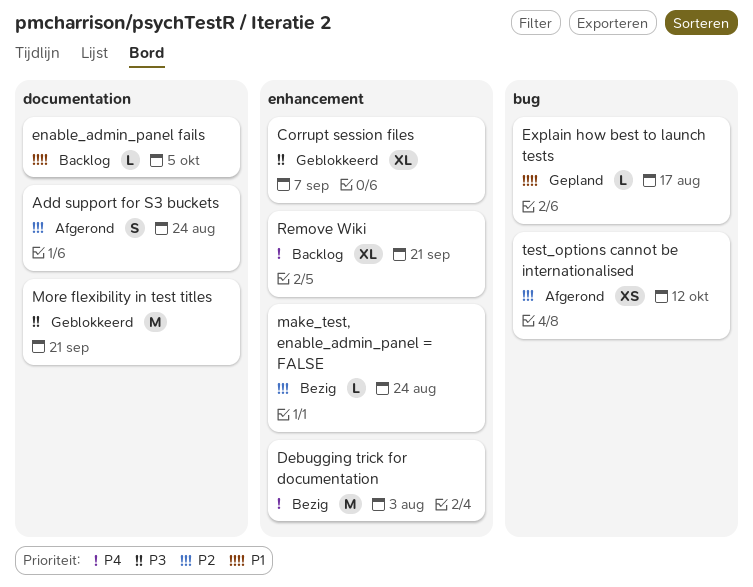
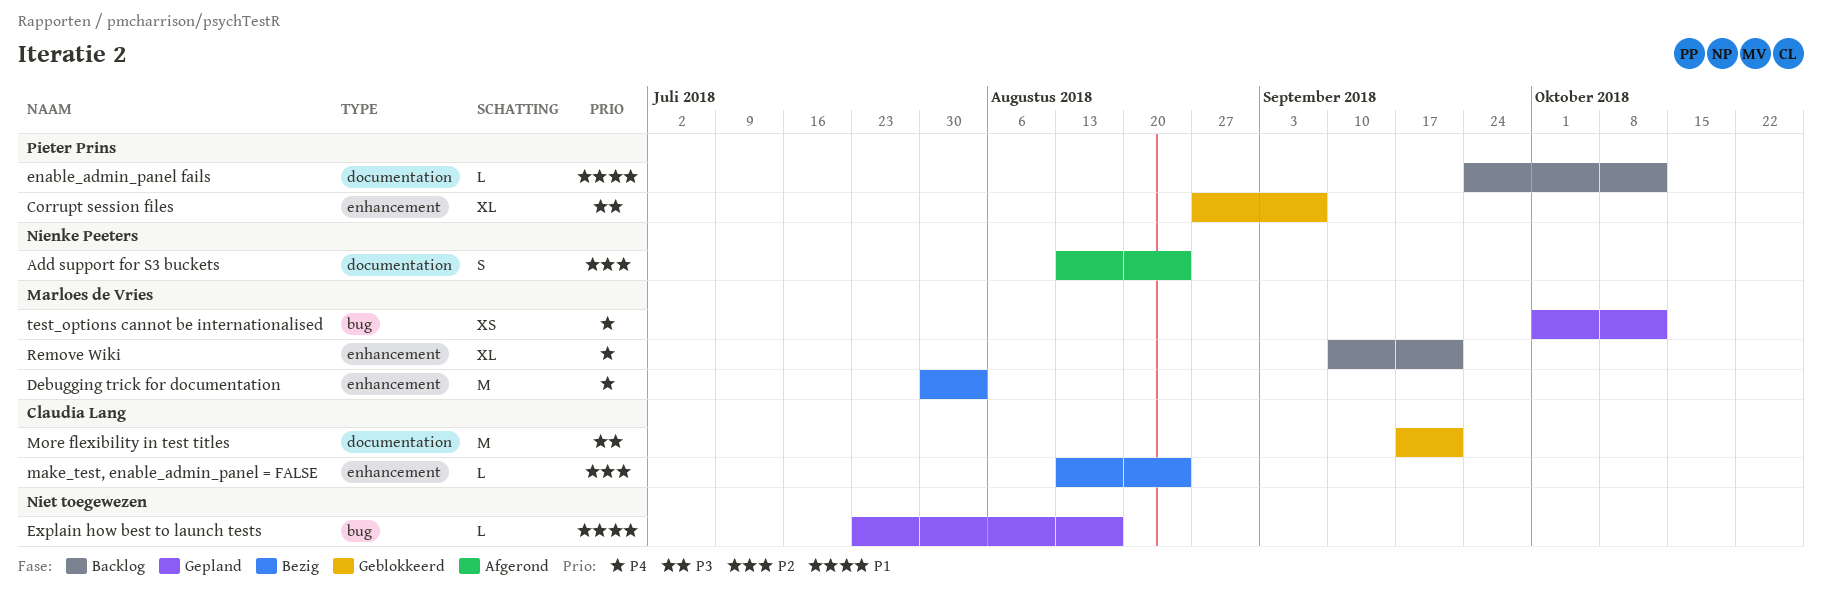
enable_admin_panel fails, due: Oct 5 -> Oct 12
test_options cannot be internationalised, status: Afgerond -> Gepland
test_options cannot be internationalised, priority: P2 -> P4

